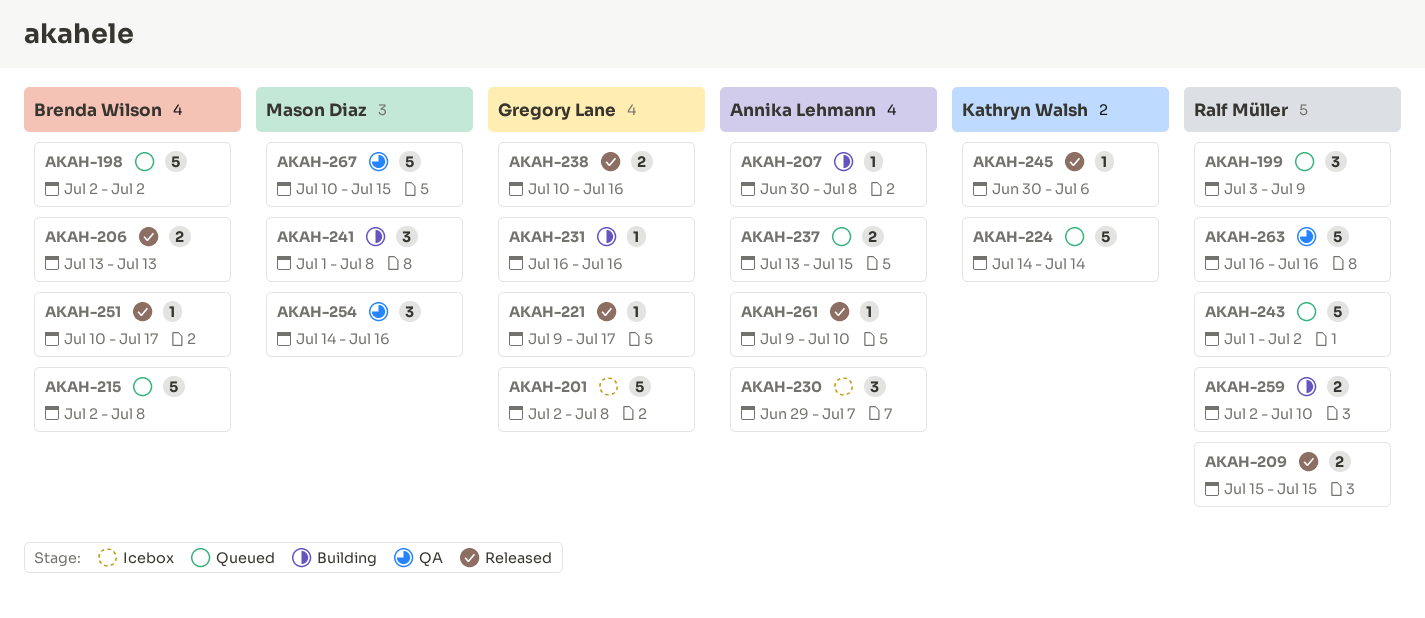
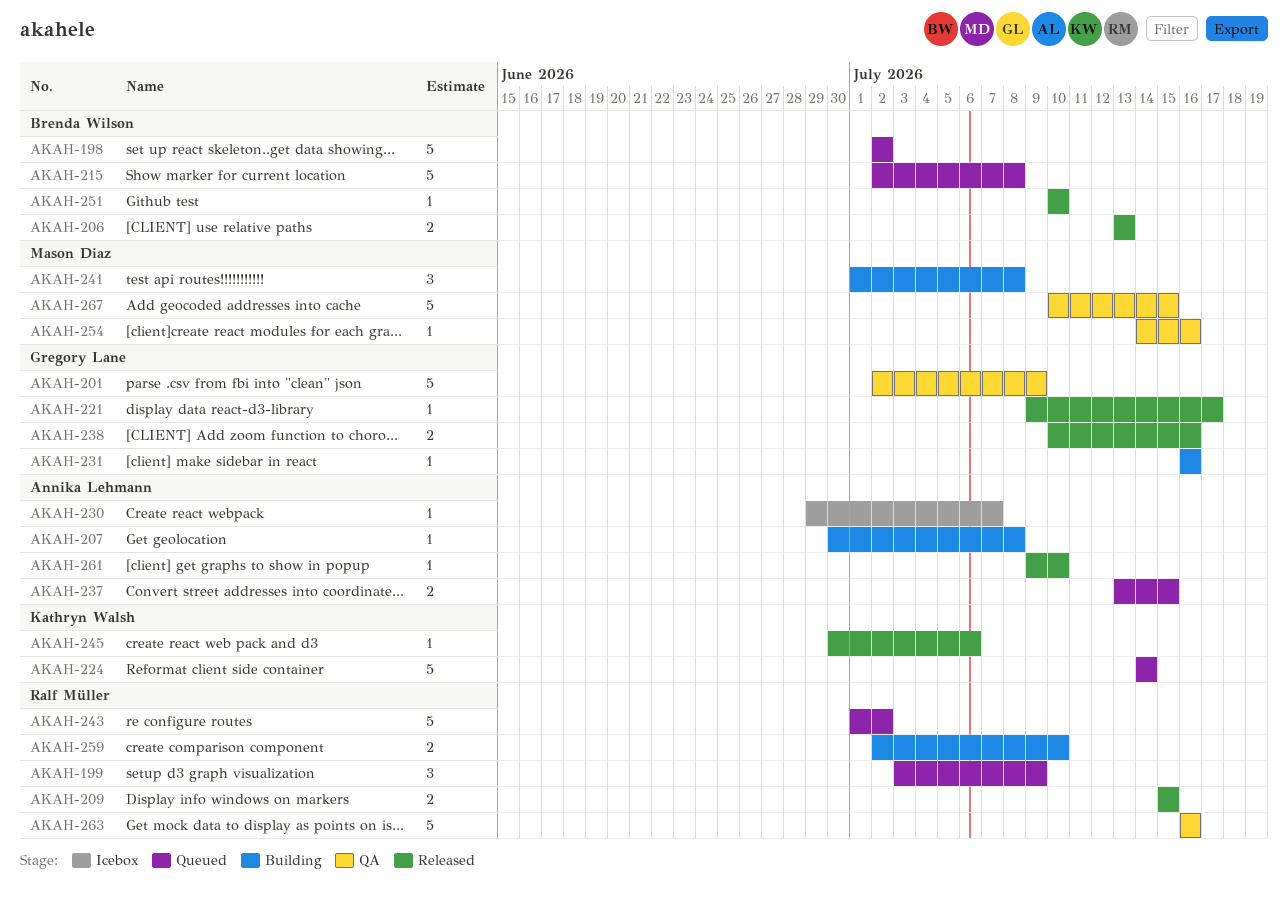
AKAH-201, status: Icebox -> QA
AKAH-201, due: Jul 8 -> Jul 9
AKAH-230, estimate: 3 -> 1
AKAH-251, due: Jul 17 -> Jul 10
AKAH-254, estimate: 3 -> 1

